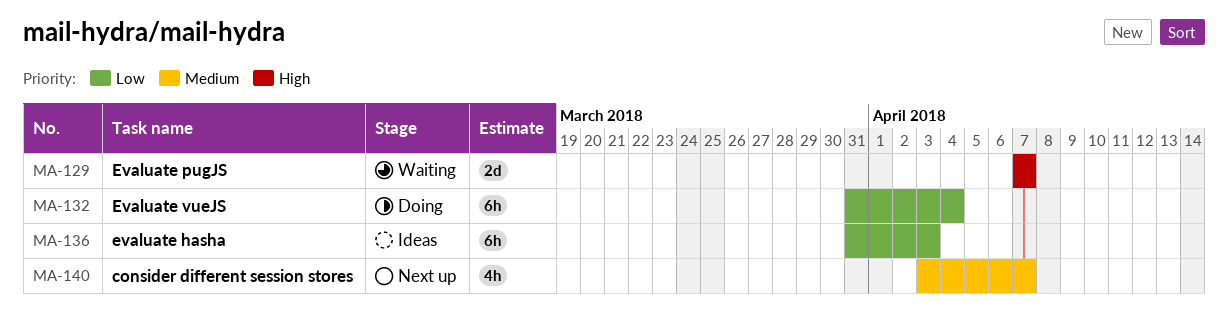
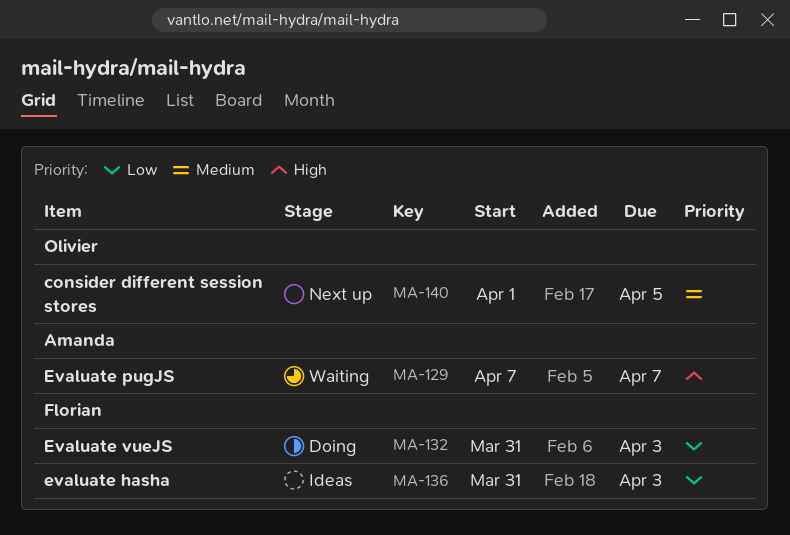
MA-132, due: Apr 4 -> Apr 3
MA-140, start: Apr 3 -> Apr 1
MA-140, due: Apr 7 -> Apr 5

